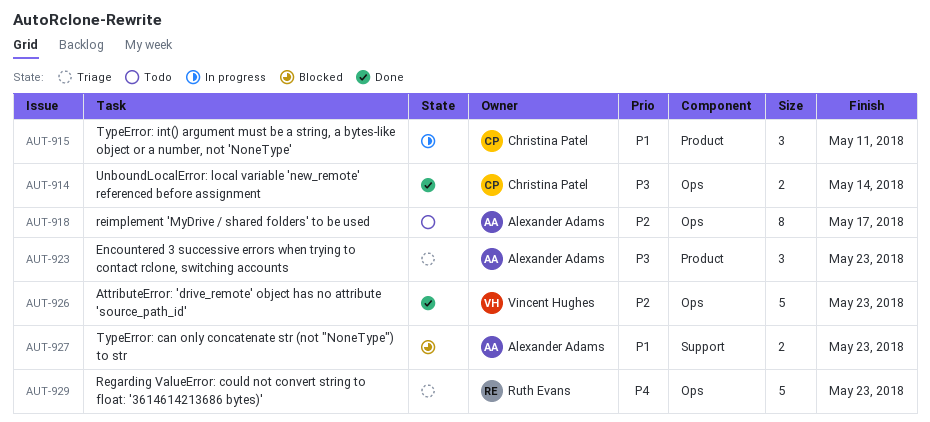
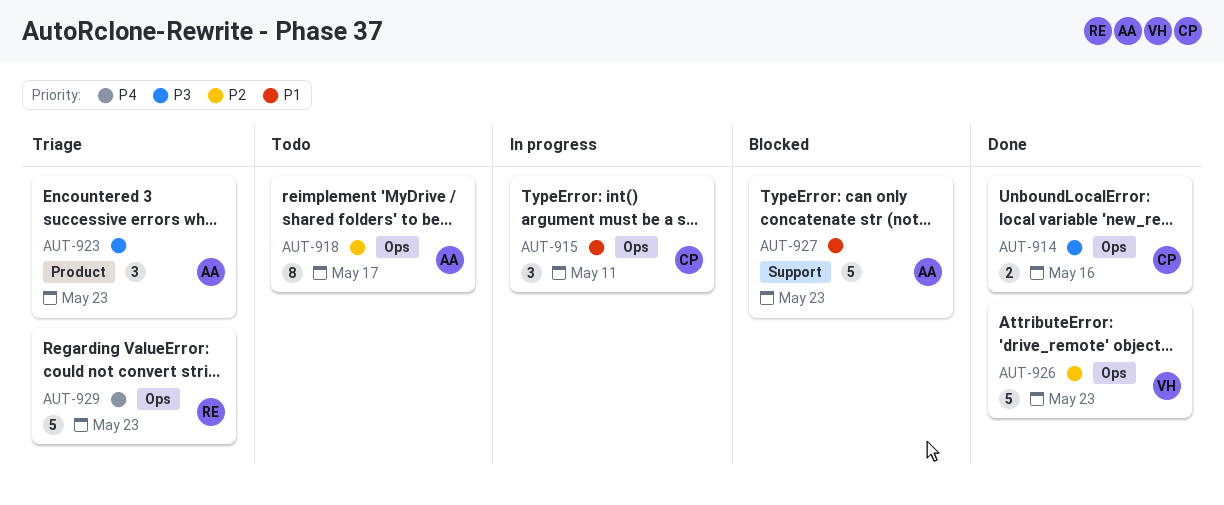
AUT-914, due: May 14 -> May 16
AUT-915, label: Product -> Ops
AUT-927, estimate: 2 -> 5

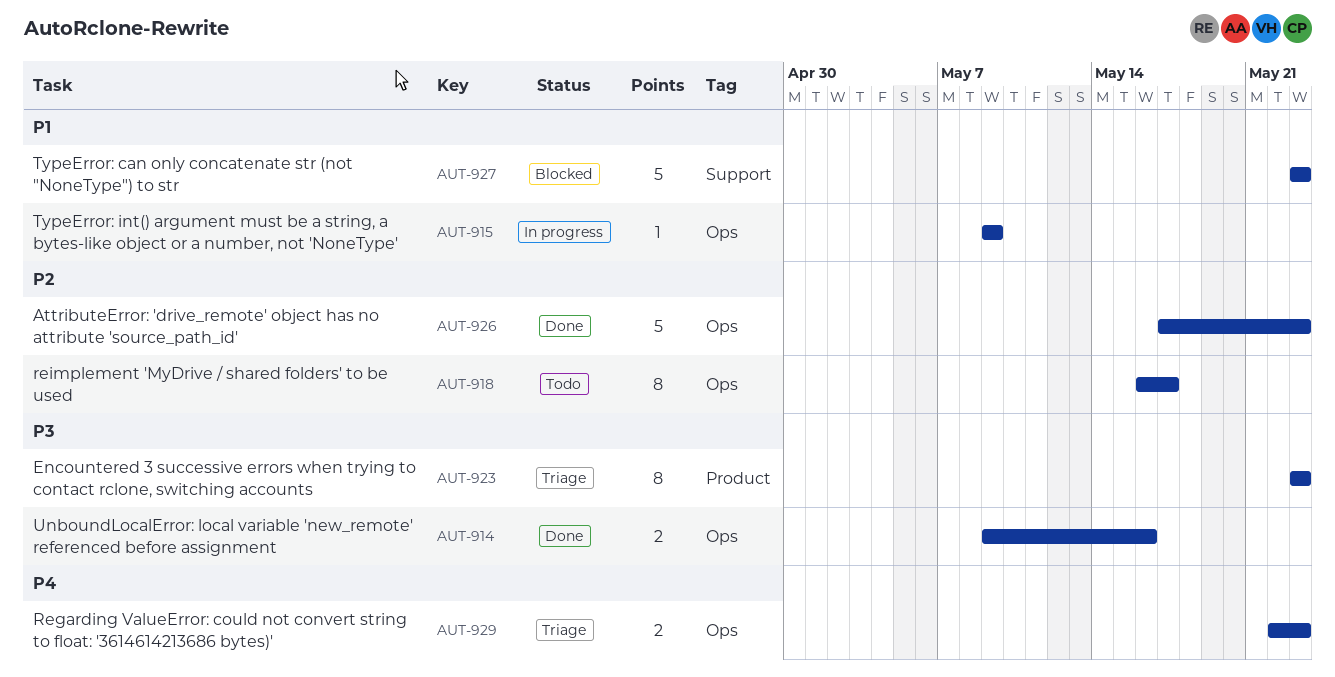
AUT-915, estimate: 3 -> 1
AUT-915, due: May 11 -> May 9
AUT-923, estimate: 3 -> 8
AUT-929, estimate: 5 -> 2

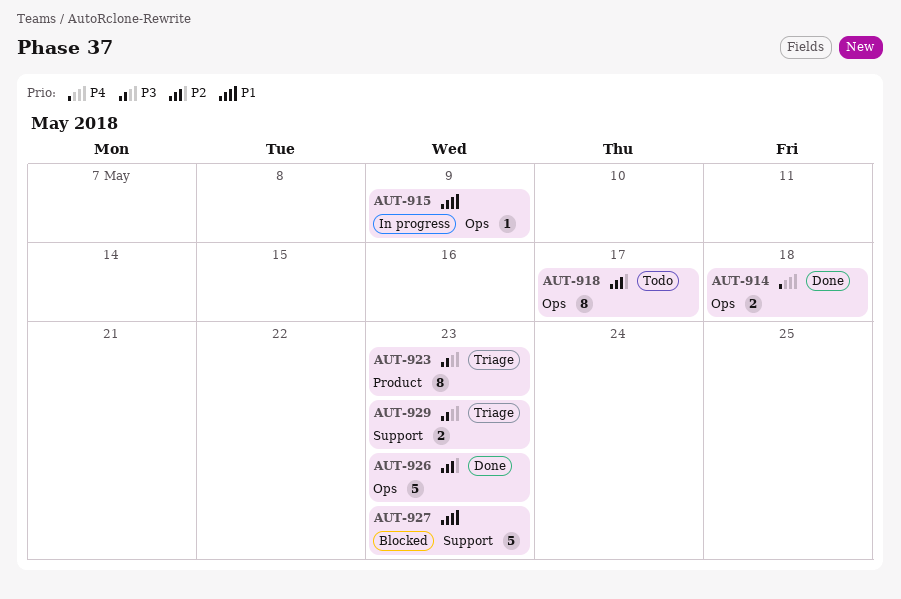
AUT-914, priority: P3 -> P4
AUT-914, due: May 16 -> May 18
AUT-929, priority: P4 -> P3
AUT-929, label: Ops -> Support

